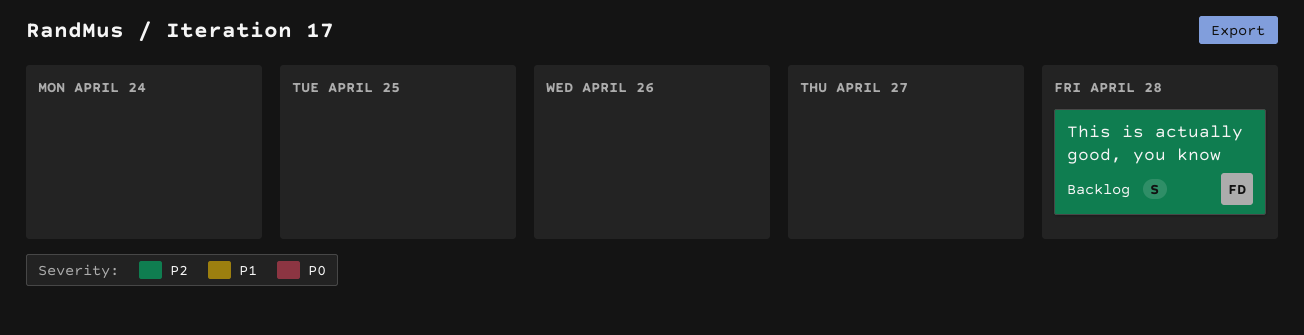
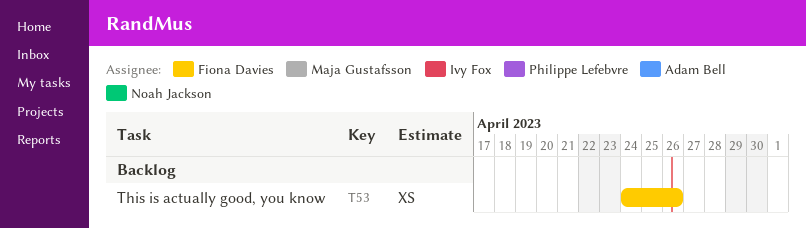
This is actually good, you know, estimate: S -> XS
This is actually good, you know, due: Apr 28 -> Apr 26

